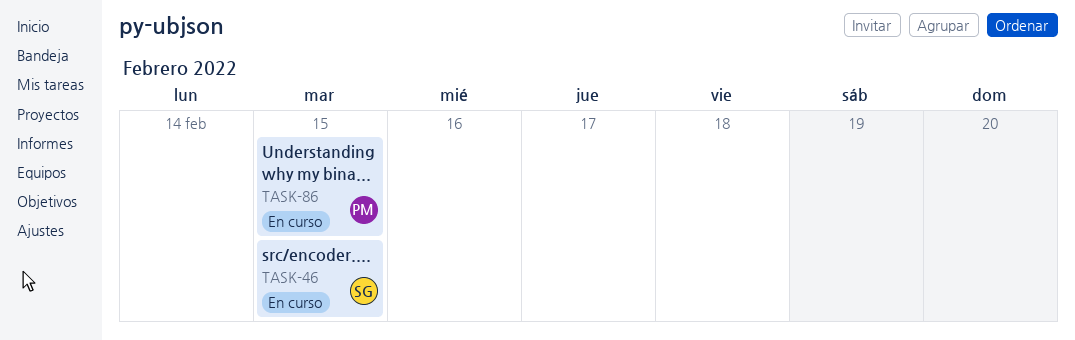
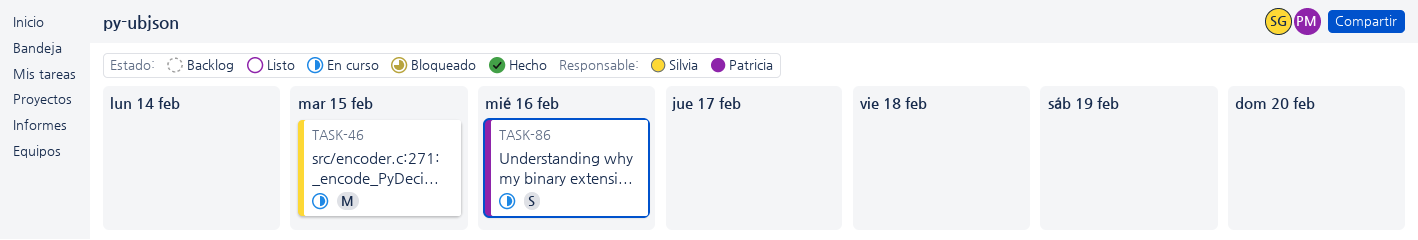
TASK-86, due: Feb 15 -> Feb 16

